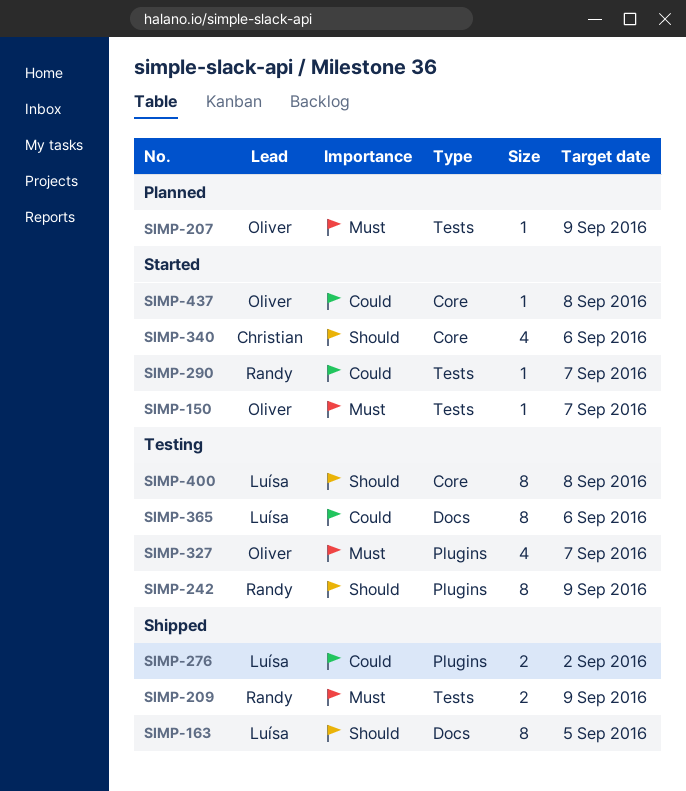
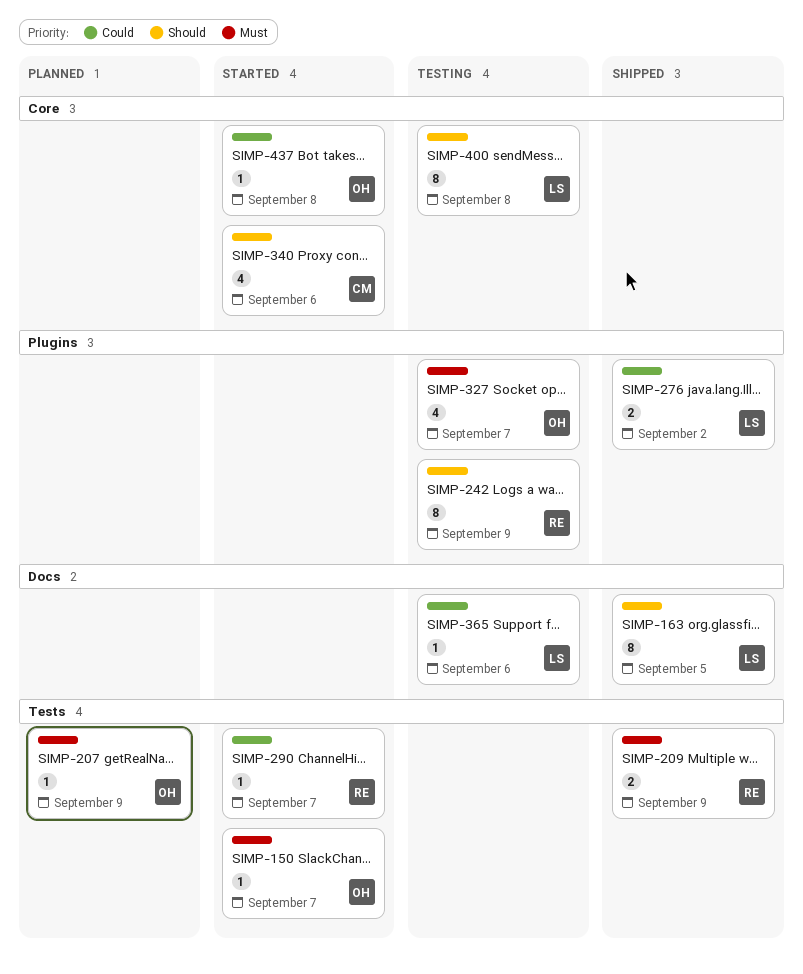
SIMP-365, estimate: 8 -> 1

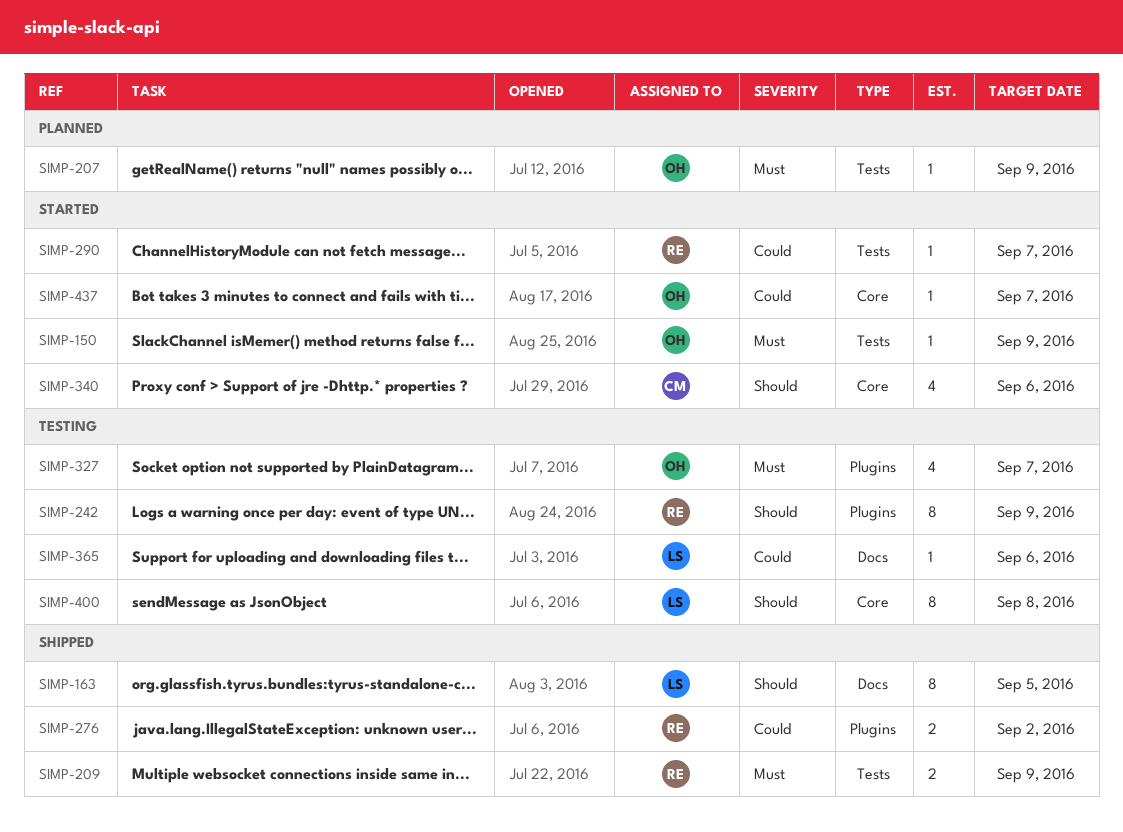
SIMP-150, due: Sep 7 -> Sep 9
SIMP-276, owner: LS -> RE
SIMP-437, due: Sep 8 -> Sep 7

